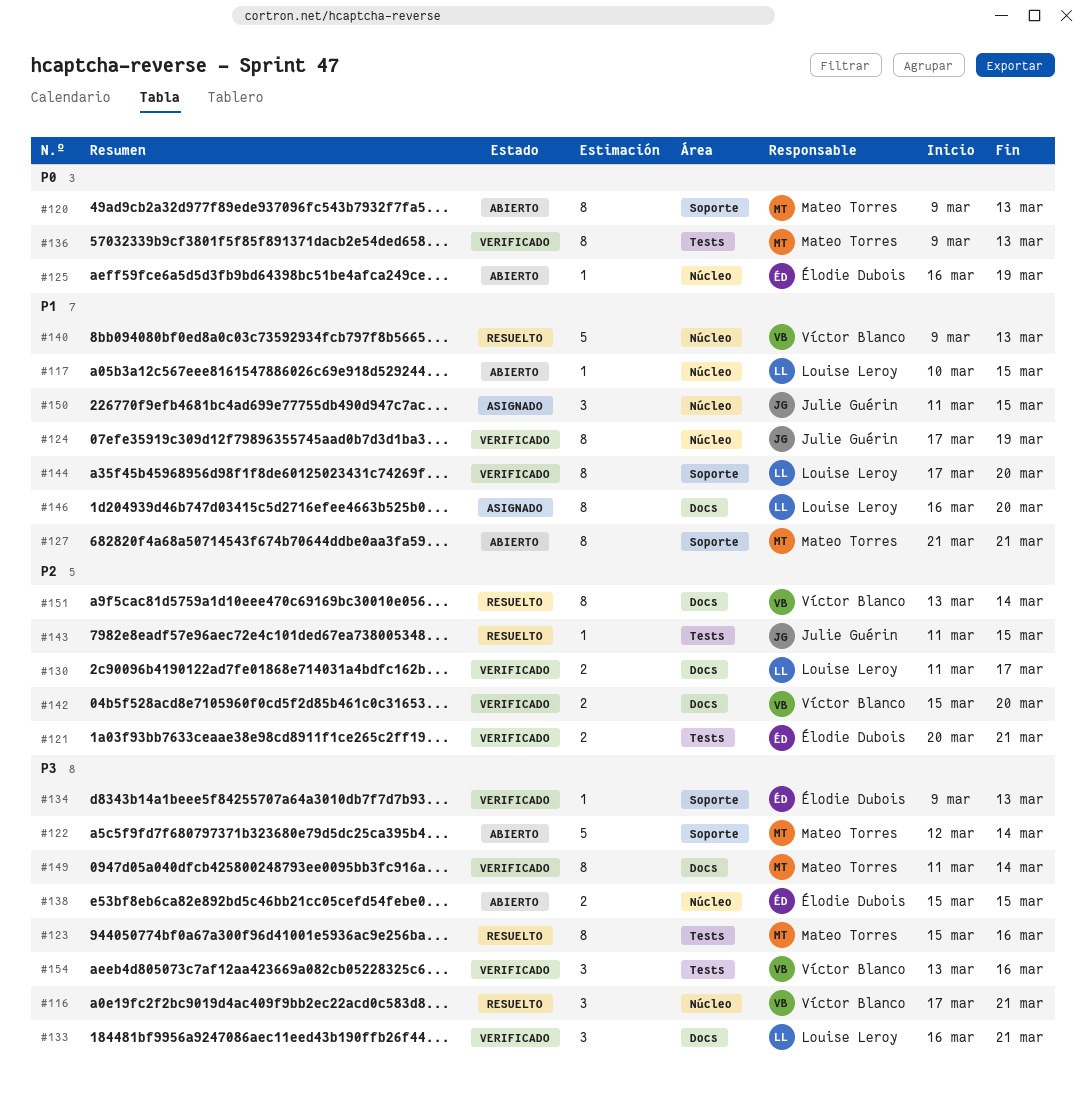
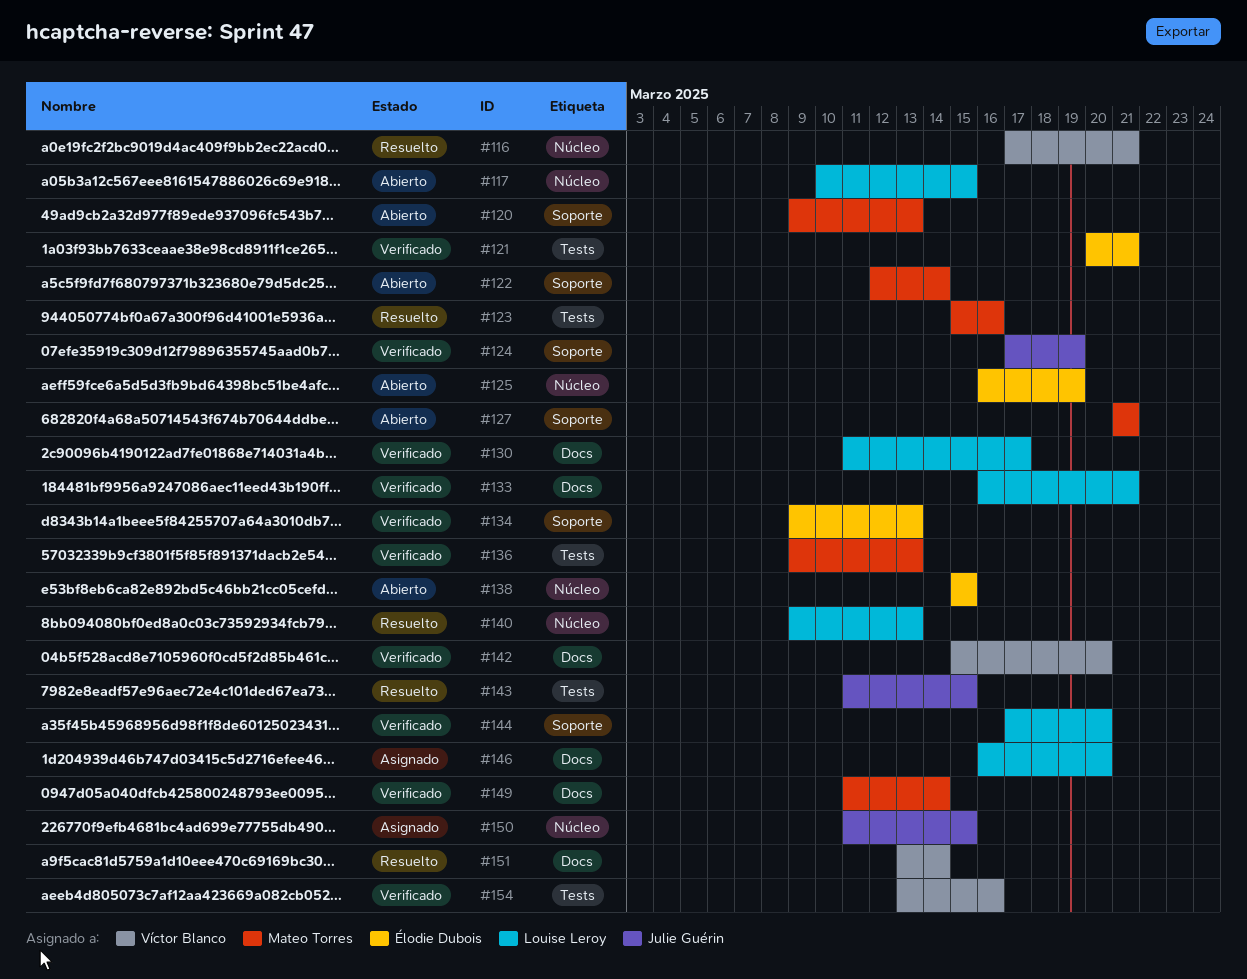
#124, label: Núcleo -> Soporte
#140, owner: Víctor Blanco -> Louise Leroy

